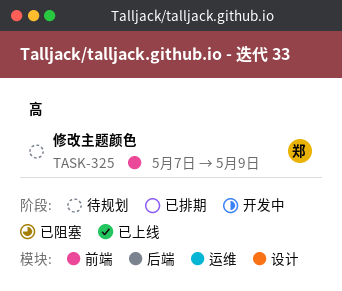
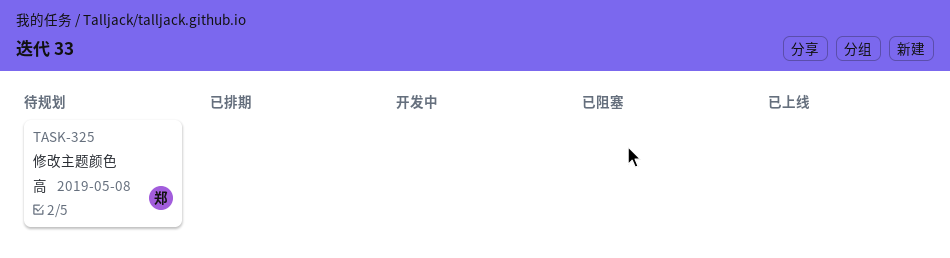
TASK-325, due: May 9 -> May 8

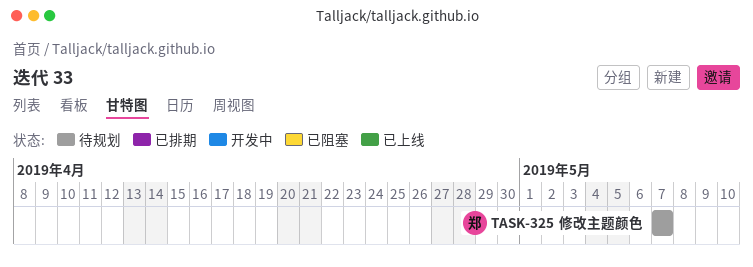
TASK-325, due: May 8 -> May 7

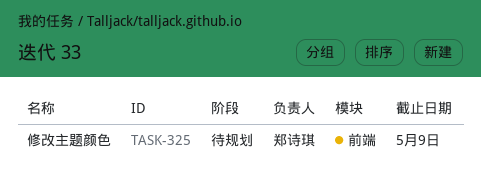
TASK-325, due: May 7 -> May 9

